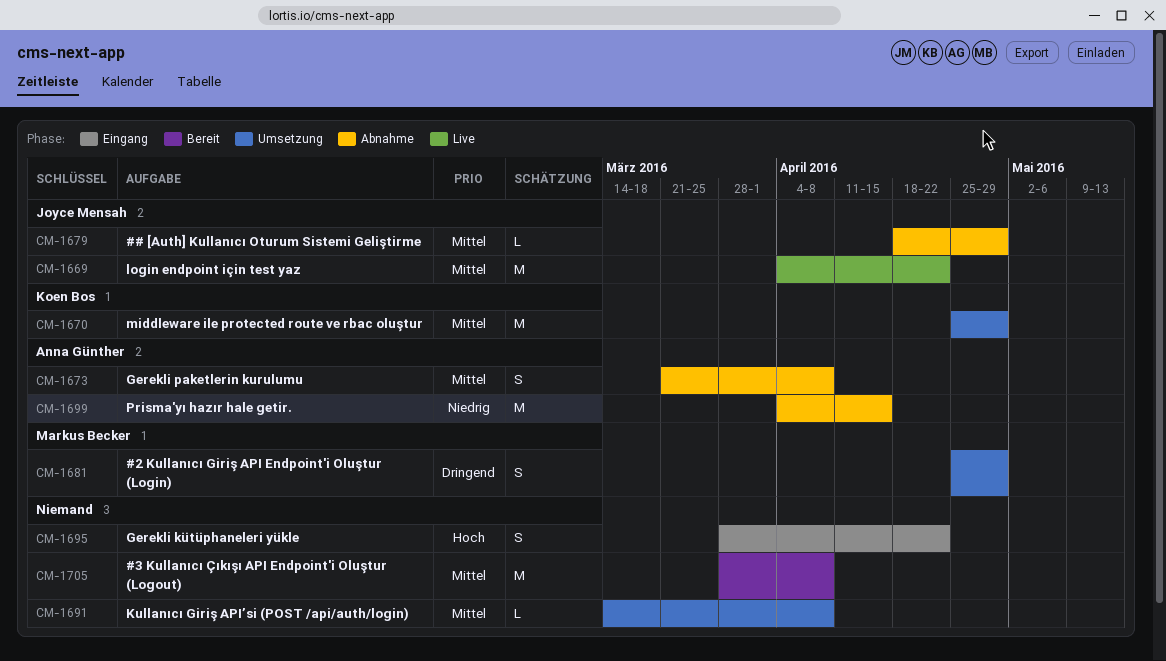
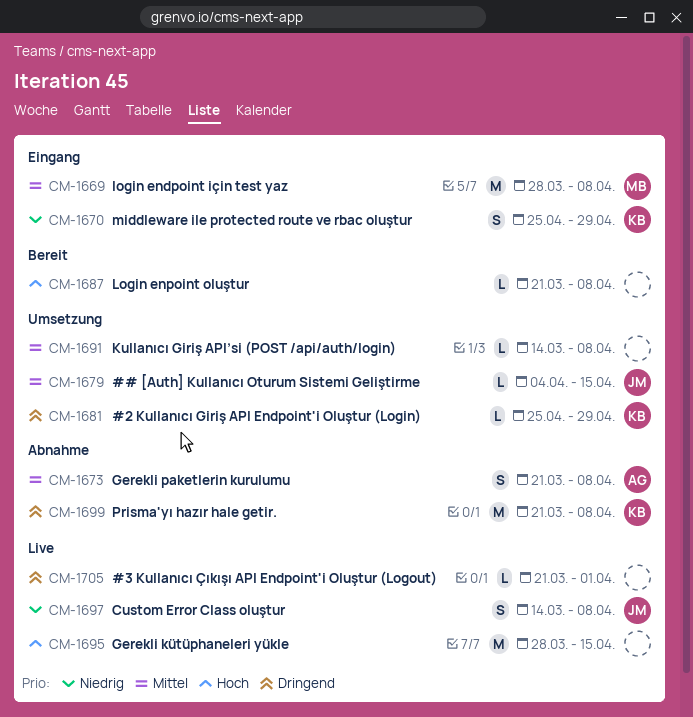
CM-1669, status: Live -> Eingang
CM-1669, owner: Joyce Mensah -> Markus Becker
CM-1669, start: Apr 4 -> Mar 28
CM-1669, due: Apr 22 -> Apr 8
CM-1670, status: Umsetzung -> Eingang
CM-1670, priority: Mittel -> Niedrig
CM-1670, estimate: M -> S
CM-1679, status: Abnahme -> Umsetzung
CM-1679, start: Apr 18 -> Apr 4
CM-1679, due: Apr 29 -> Apr 15
CM-1681, owner: Markus Becker -> Koen Bos
CM-1681, estimate: S -> L
CM-1687: none -> present
CM-1695, status: Eingang -> Live
CM-1695, estimate: S -> M
CM-1695, due: Apr 22 -> Apr 15
CM-1697: none -> present
CM-1699, owner: Anna Günther -> Koen Bos
CM-1699, priority: Niedrig -> Dringend
CM-1699, start: Apr 4 -> Mar 21
CM-1699, due: Apr 15 -> Apr 8
CM-1705, status: Bereit -> Live
CM-1705, priority: Mittel -> Dringend
CM-1705, estimate: M -> L
CM-1705, start: Mar 28 -> Mar 21
CM-1705, due: Apr 8 -> Apr 1

